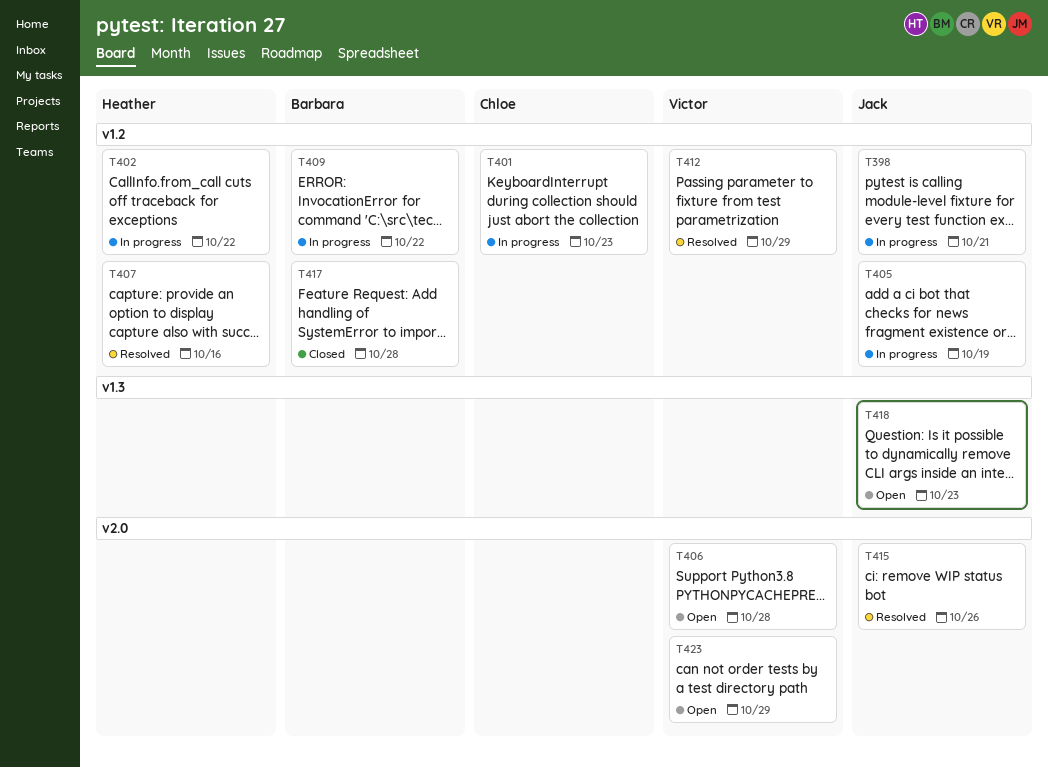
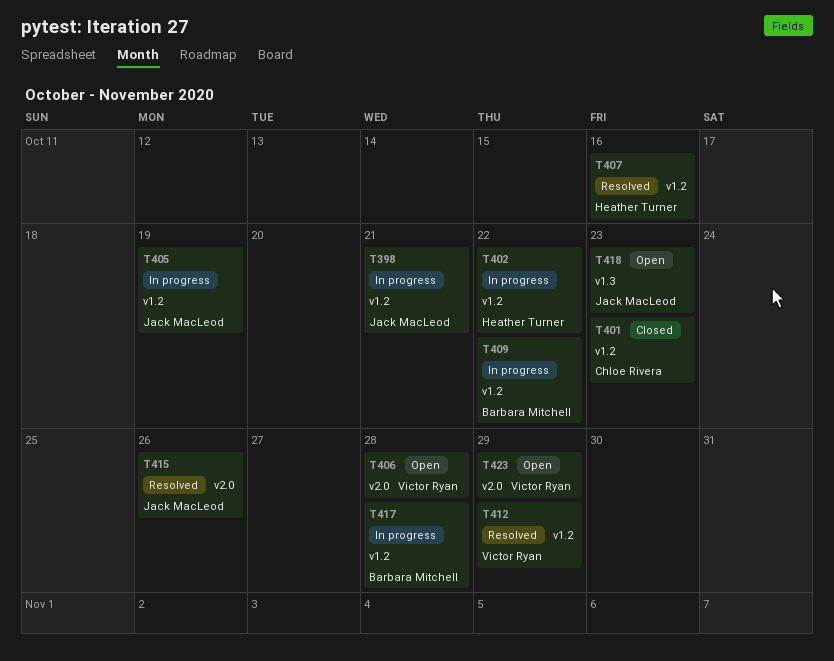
T401, status: In progress -> Closed
T417, status: Closed -> In progress

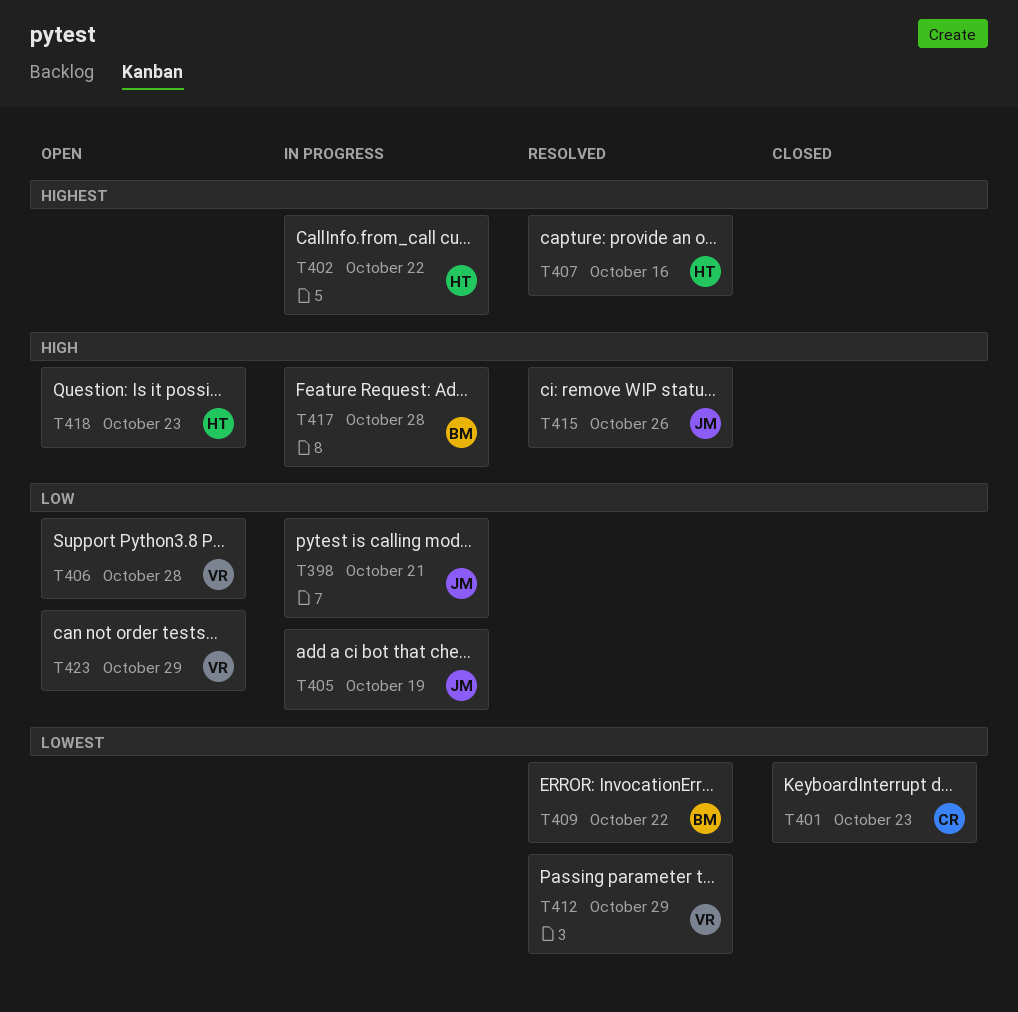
T409, status: In progress -> Resolved
T418, owner: Jack MacLeod -> Heather Turner

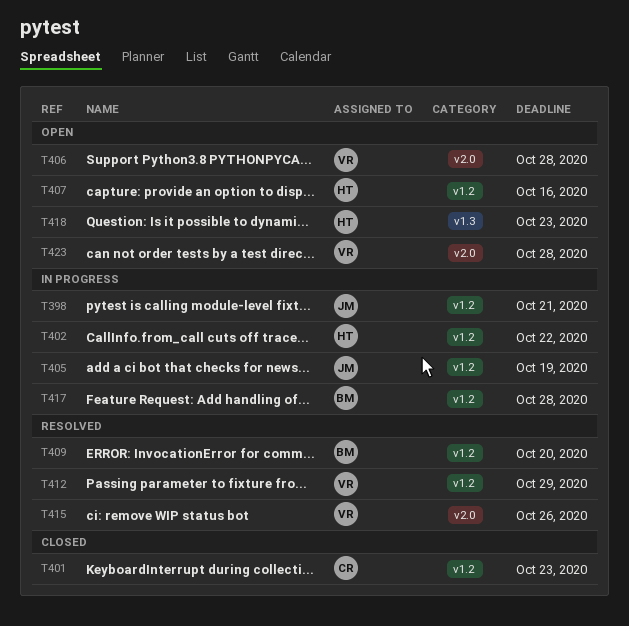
T407, status: Resolved -> Open
T409, due: Oct 22 -> Oct 20
T415, owner: JM -> VR
T423, due: Oct 29 -> Oct 28

